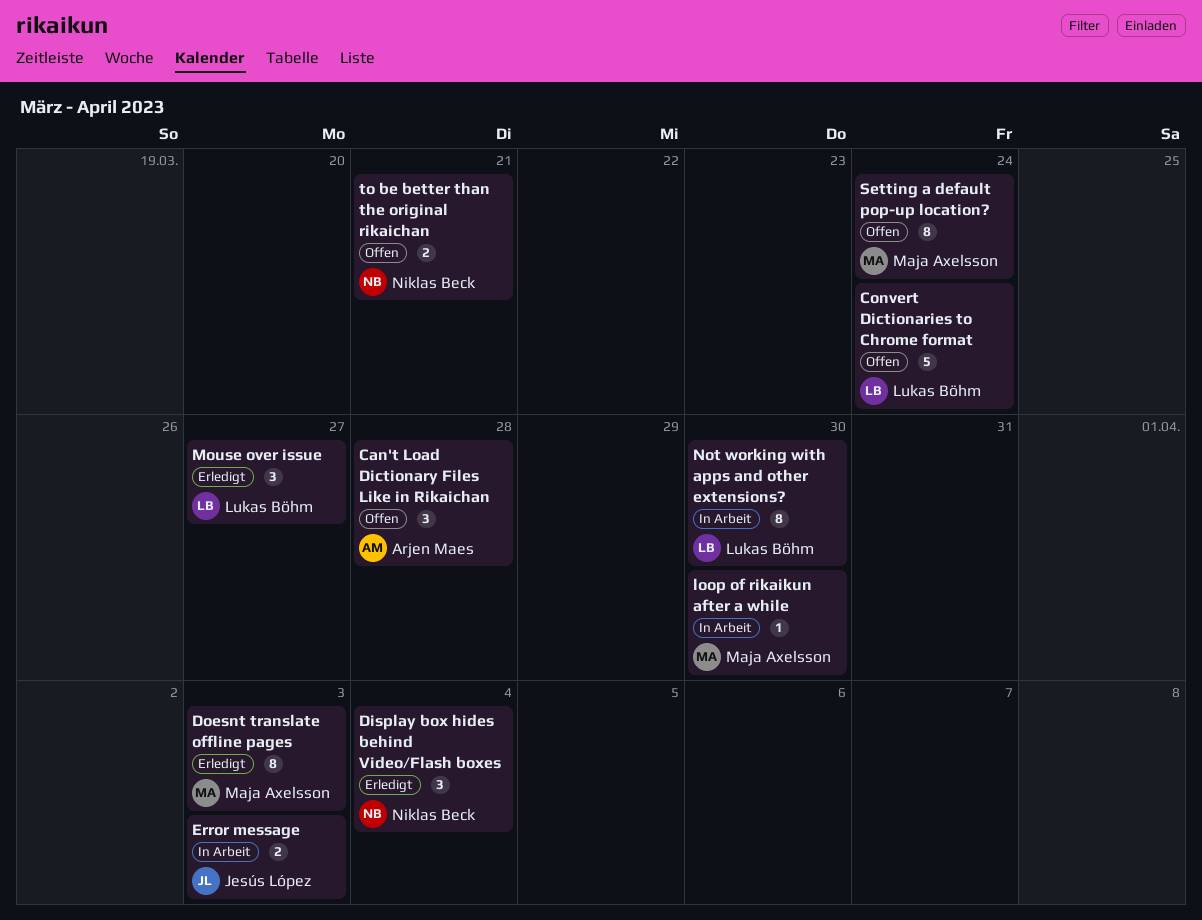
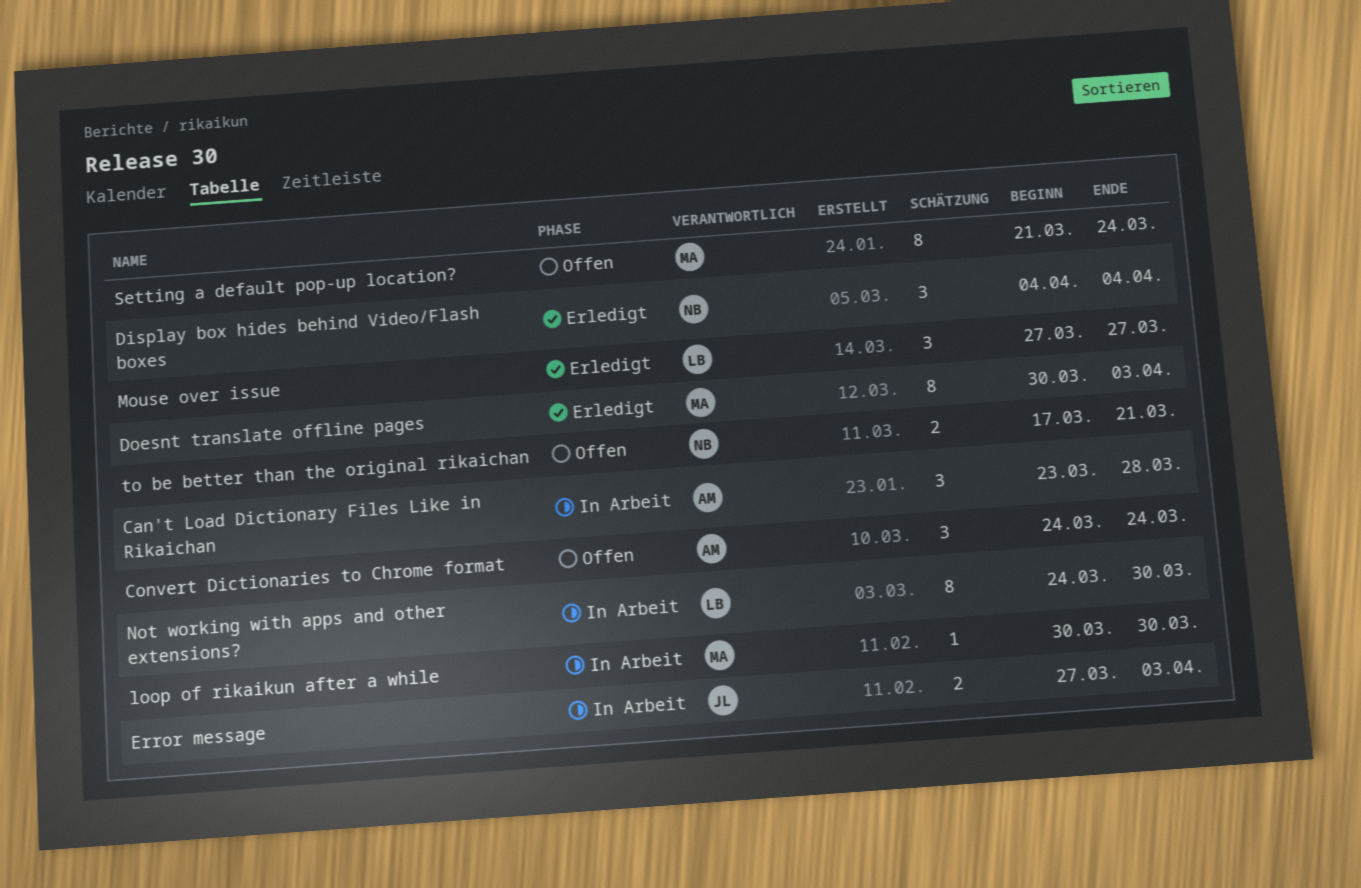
Can't Load Dictionary Files Like in Rikaichan, status: Offen -> In Arbeit
Convert Dictionaries to Chrome format, owner: Lukas Böhm -> Arjen Maes
Convert Dictionaries to Chrome format, estimate: 5 -> 3

